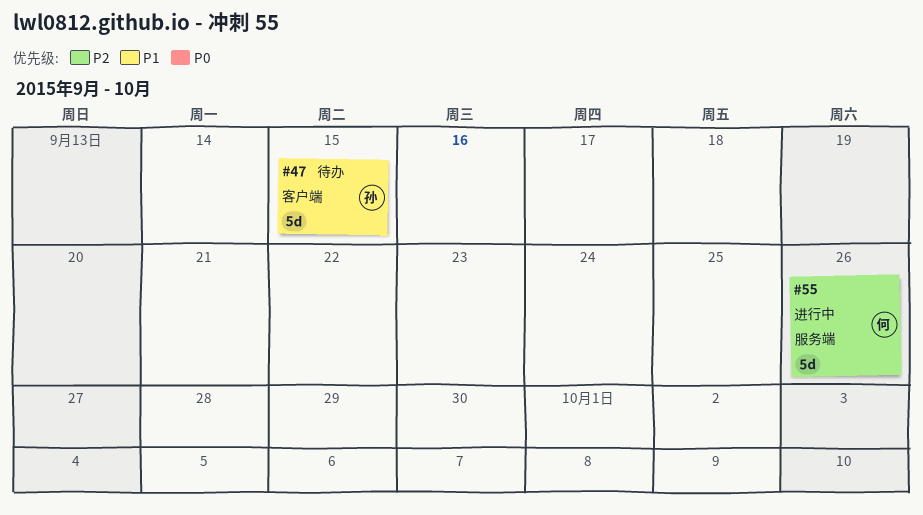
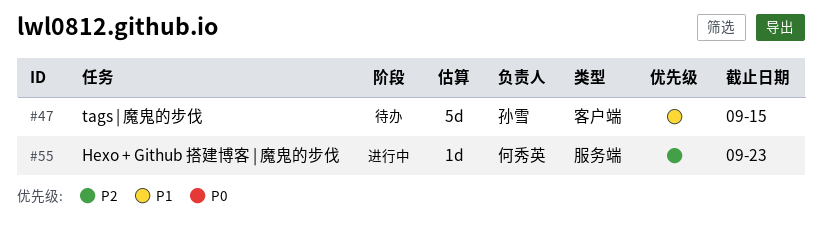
#55, estimate: 5d -> 1d
#55, due: Sep 26 -> Sep 23

